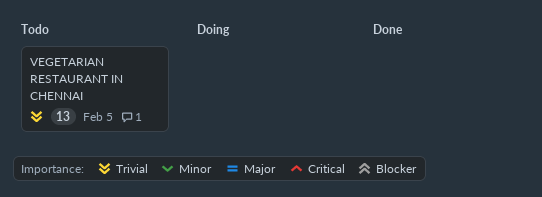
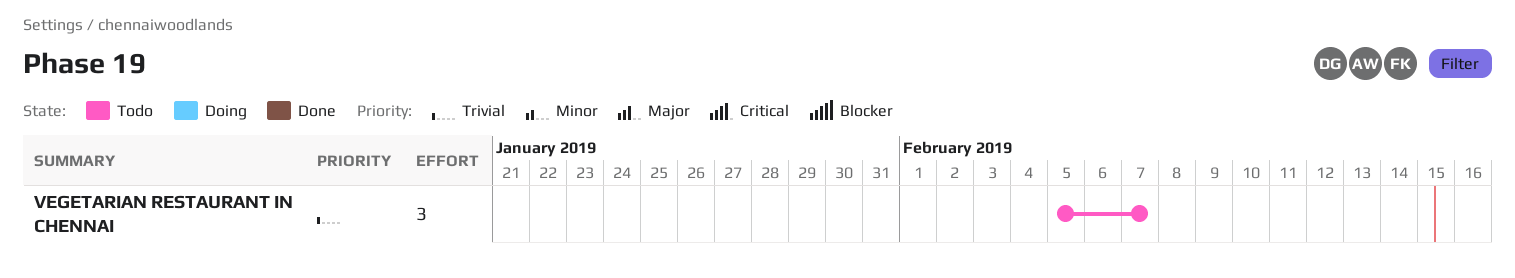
VEGETARIAN RESTAURANT IN CHENNAI, estimate: 13 -> 3
VEGETARIAN RESTAURANT IN CHENNAI, due: Feb 5 -> Feb 7

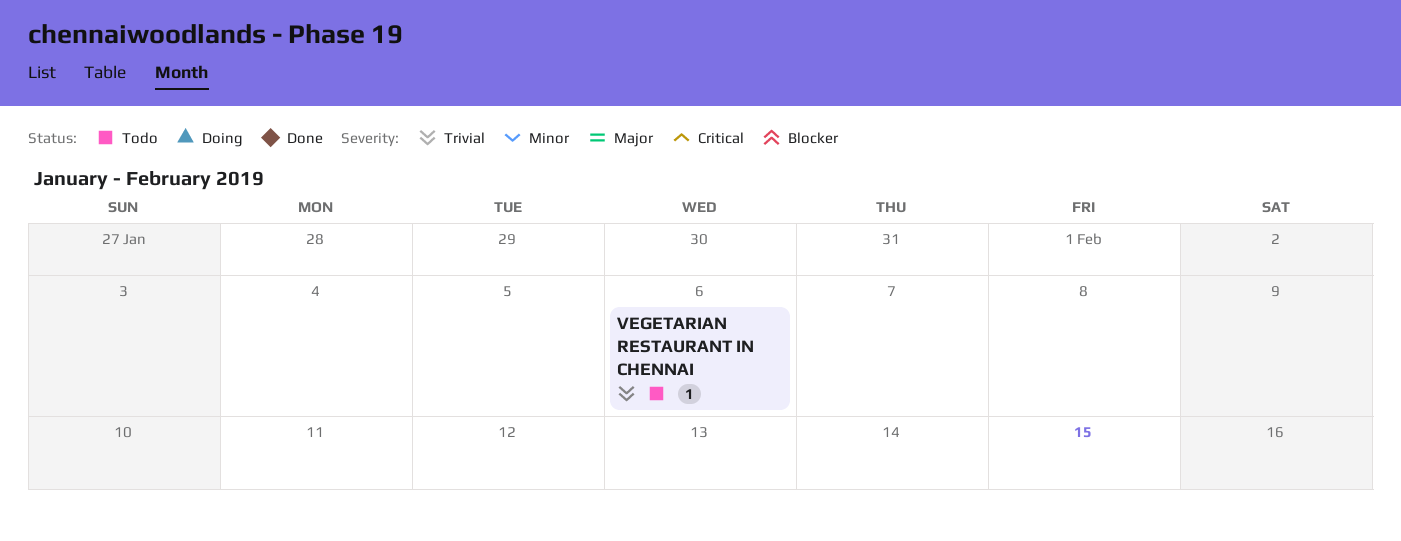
VEGETARIAN RESTAURANT IN CHENNAI, estimate: 3 -> 1
VEGETARIAN RESTAURANT IN CHENNAI, due: Feb 7 -> Feb 6

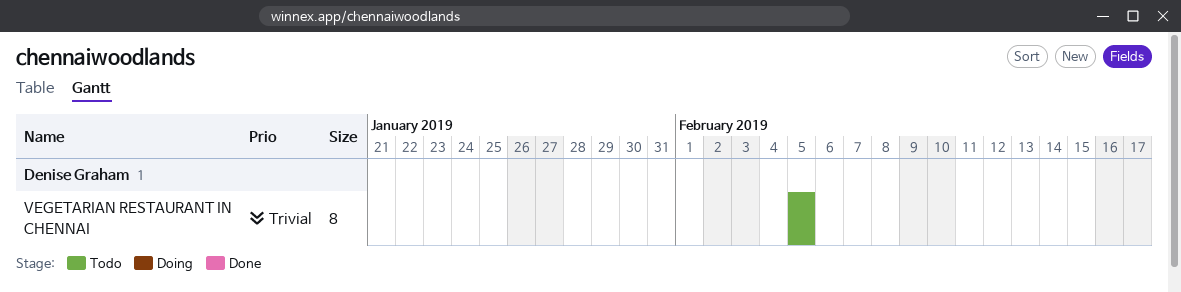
VEGETARIAN RESTAURANT IN CHENNAI, estimate: 1 -> 8
VEGETARIAN RESTAURANT IN CHENNAI, due: Feb 6 -> Feb 5

